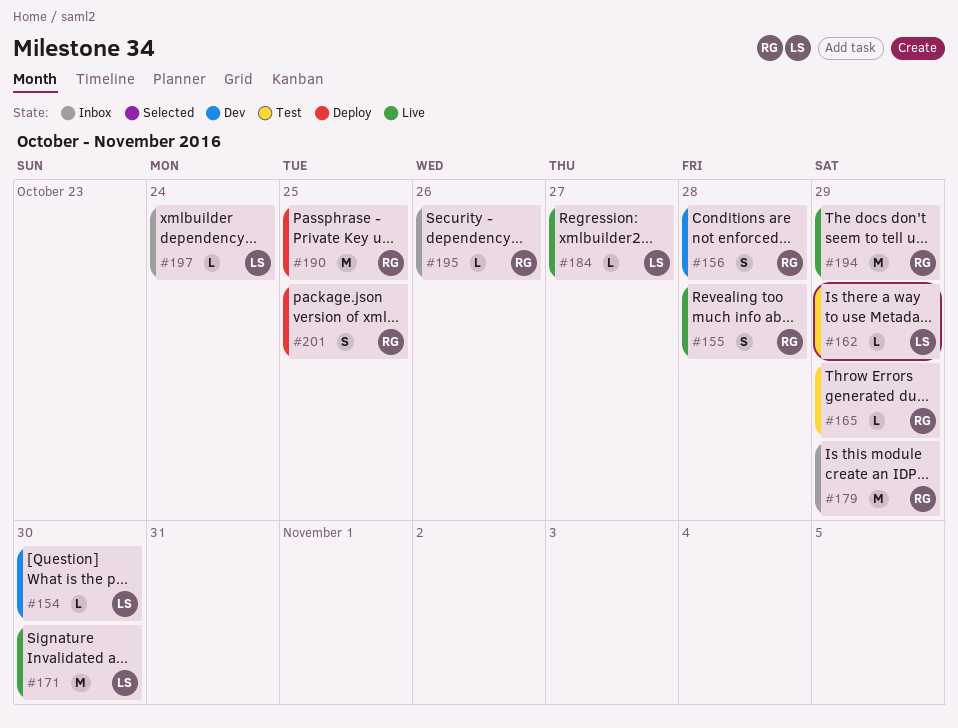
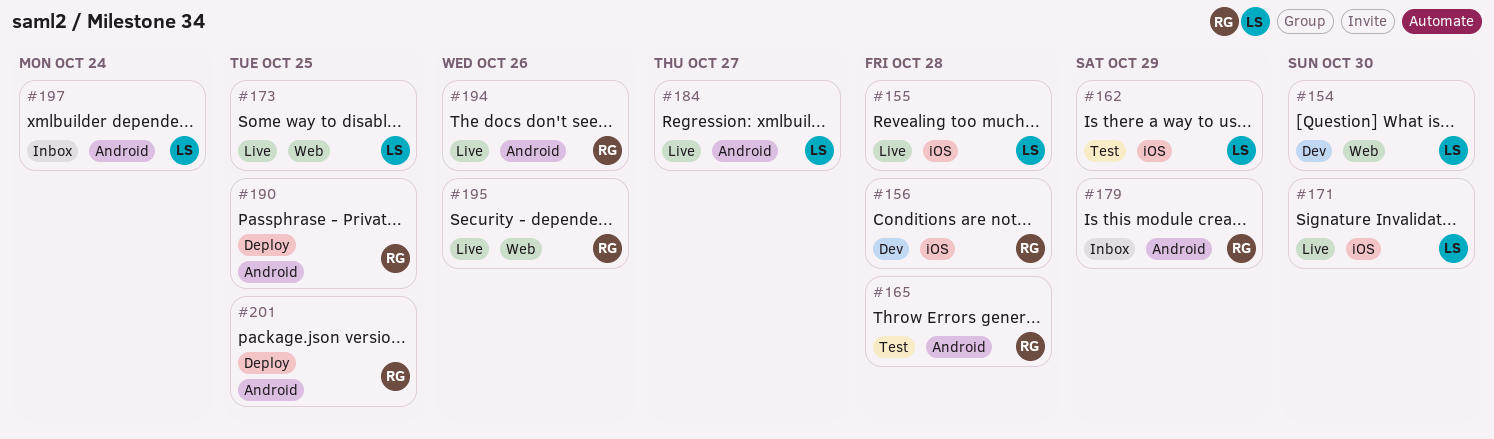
#155, owner: RG -> LS
#165, due: Oct 29 -> Oct 28
#173: none -> present
#194, due: Oct 29 -> Oct 26
#195, status: Inbox -> Live

